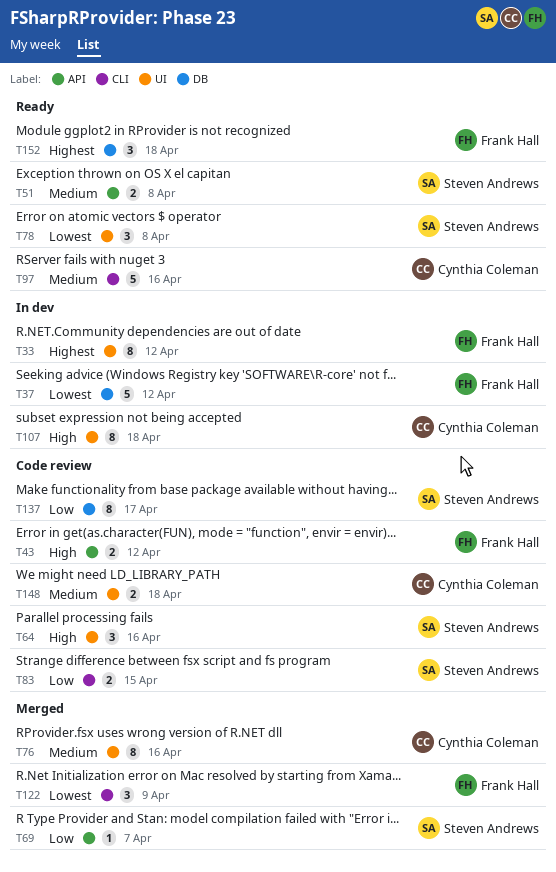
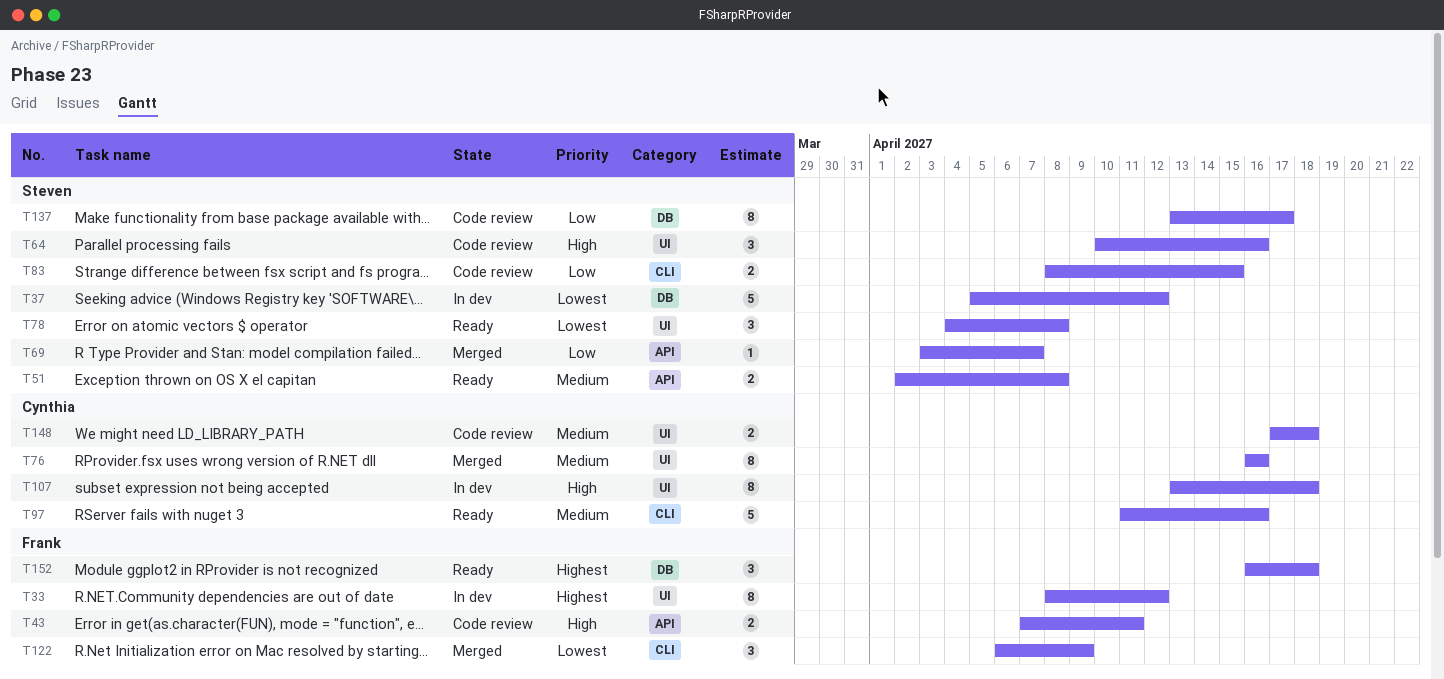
T37, owner: Frank Hall -> Steven Andrews
T43, due: Apr 12 -> Apr 11

